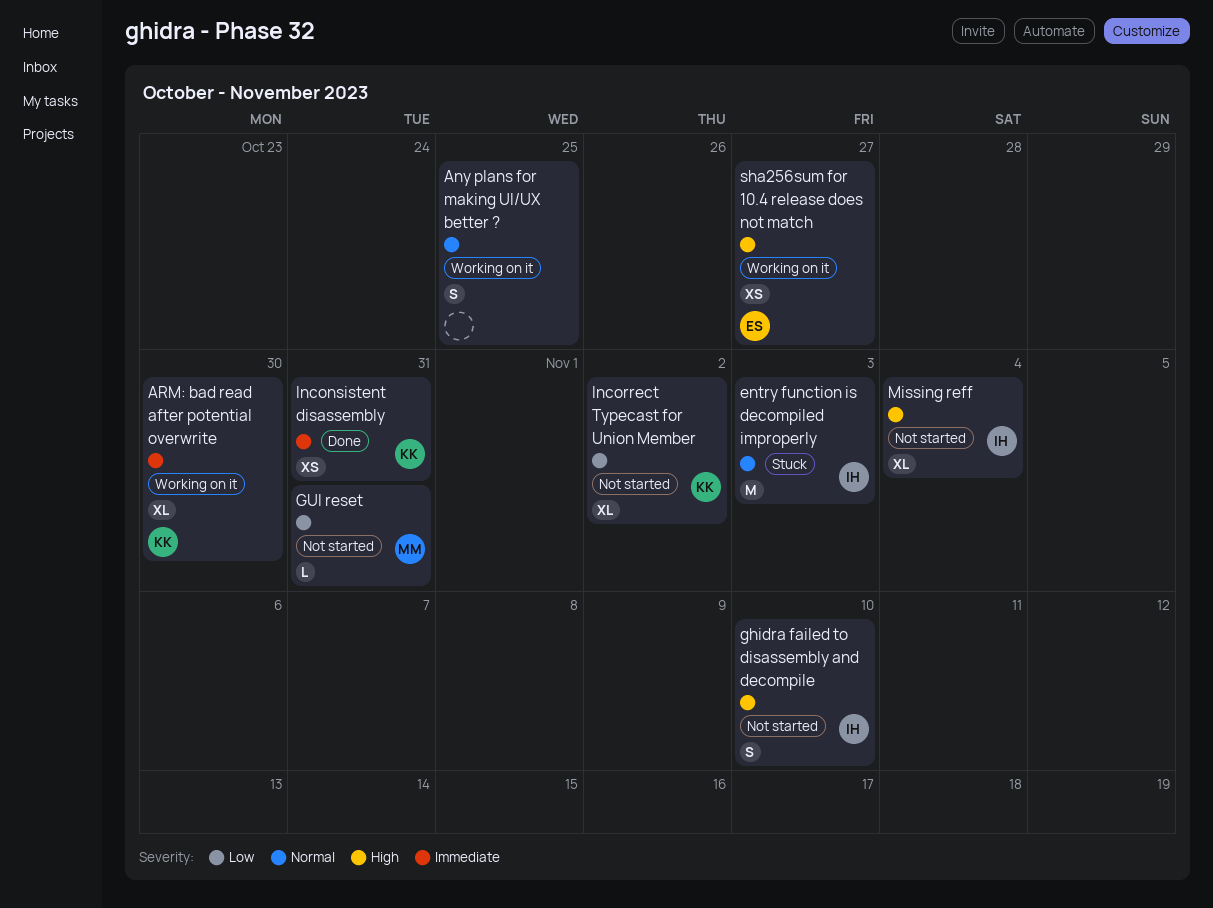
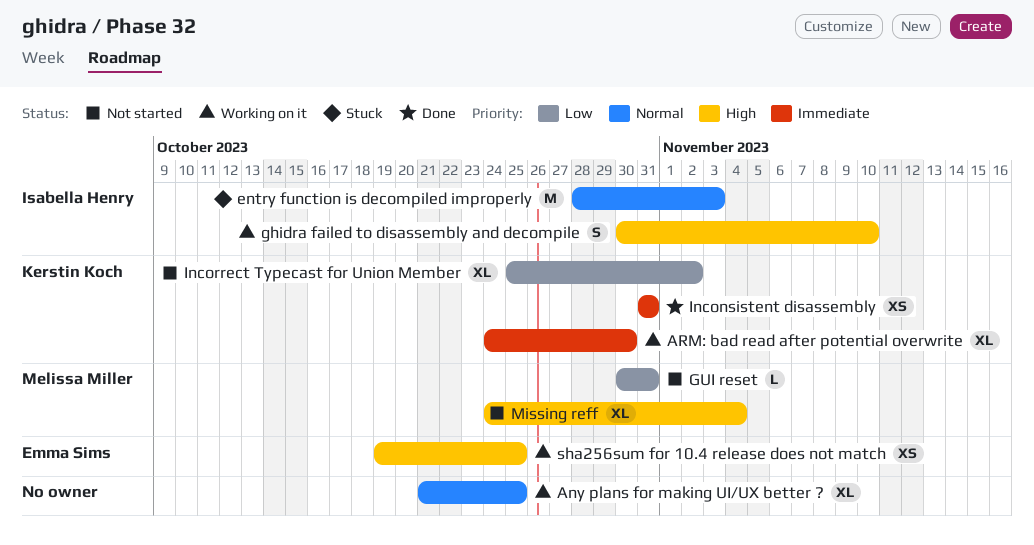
Any plans for making UI/UX better ?, estimate: S -> XL
ghidra failed to disassembly and decompile, status: Not started -> Working on it
Missing reff, owner: Isabella Henry -> Melissa Miller
sha256sum for 10.4 release does not match, due: Oct 27 -> Oct 25

